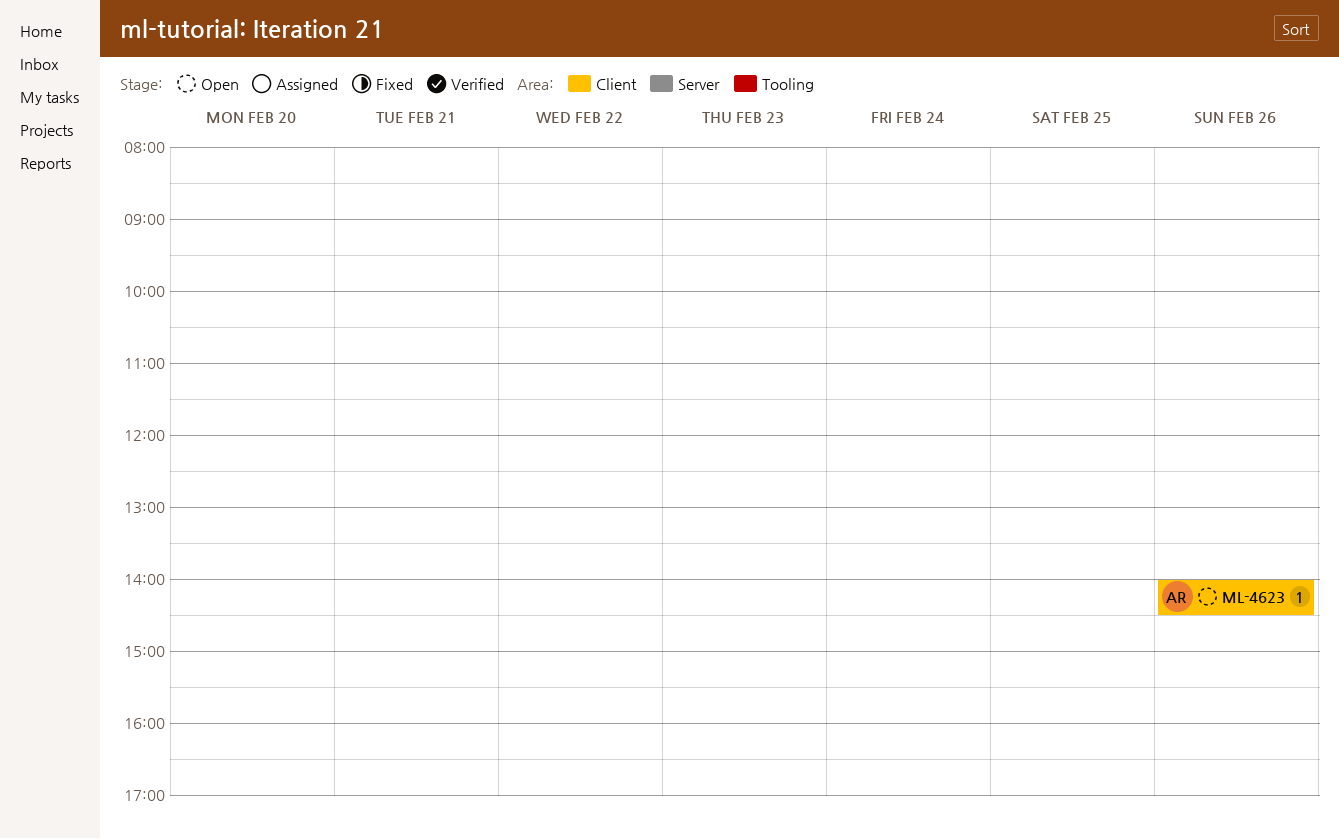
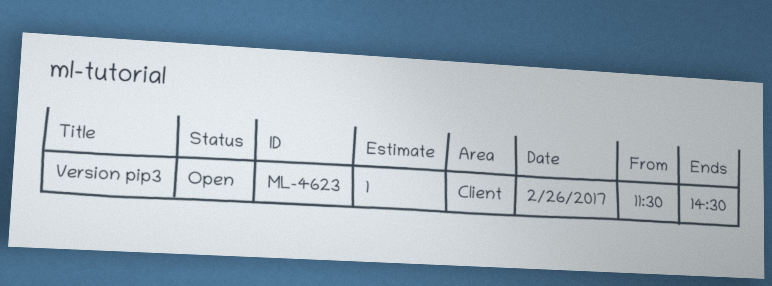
ML-4623, begins: 14:00 -> 11:30

